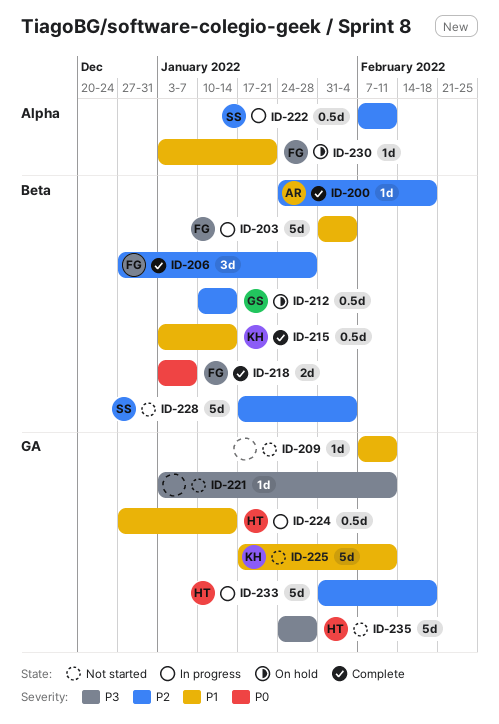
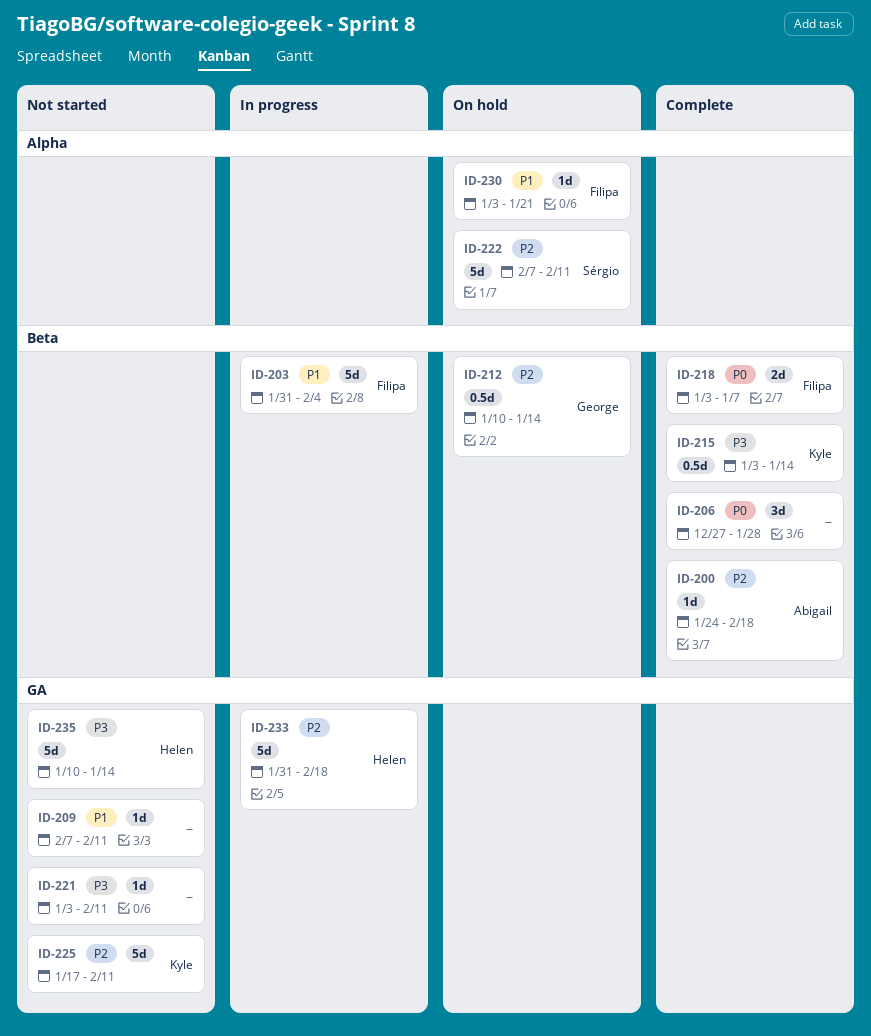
ID-206, owner: Filipa -> none
ID-206, priority: P2 -> P0
ID-215, priority: P1 -> P3
ID-222, status: In progress -> On hold
ID-222, estimate: 0.5d -> 5d
ID-224: present -> none
ID-225, priority: P1 -> P2
ID-228: present -> none
ID-235, start: Jan 24 -> Jan 10
ID-235, due: Jan 28 -> Jan 14

